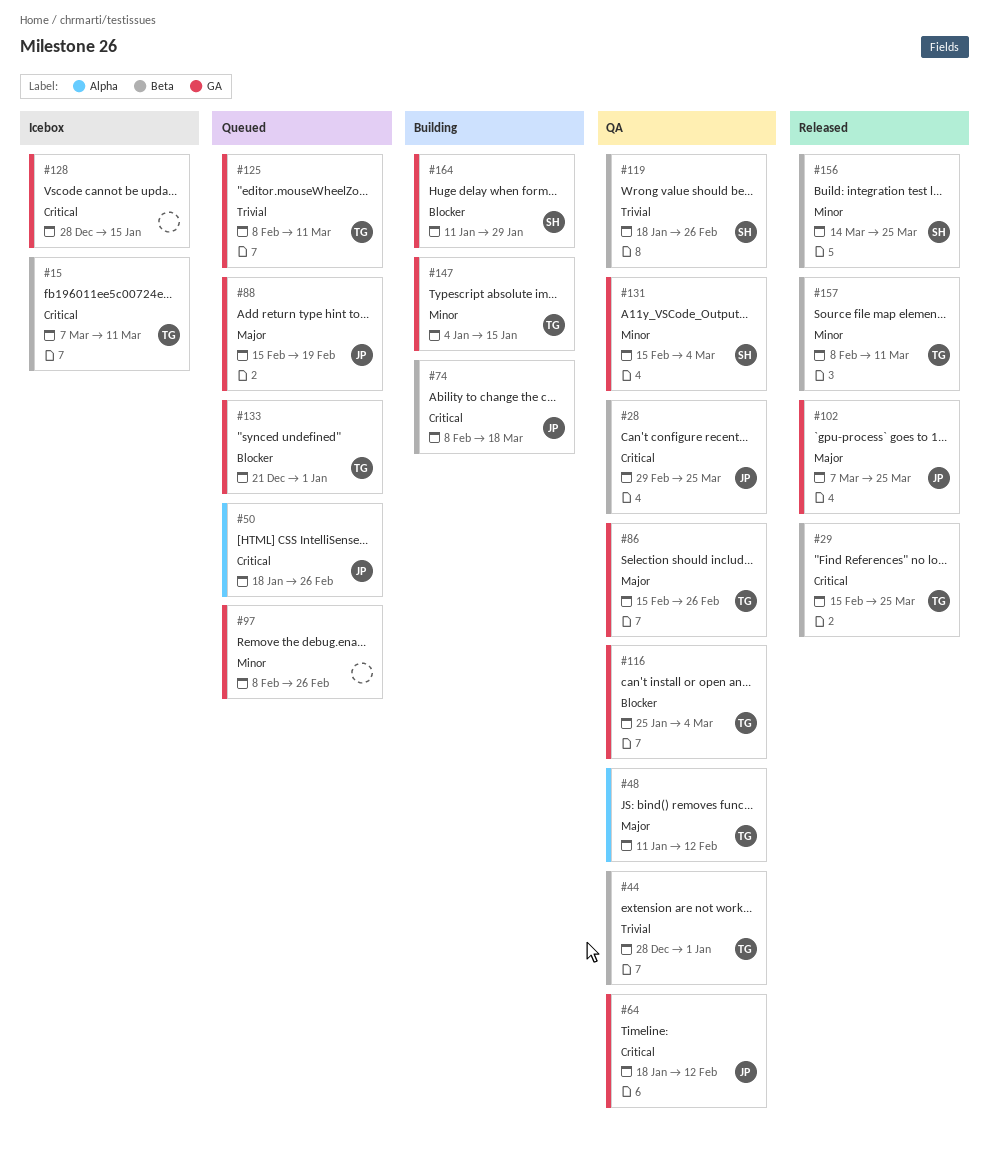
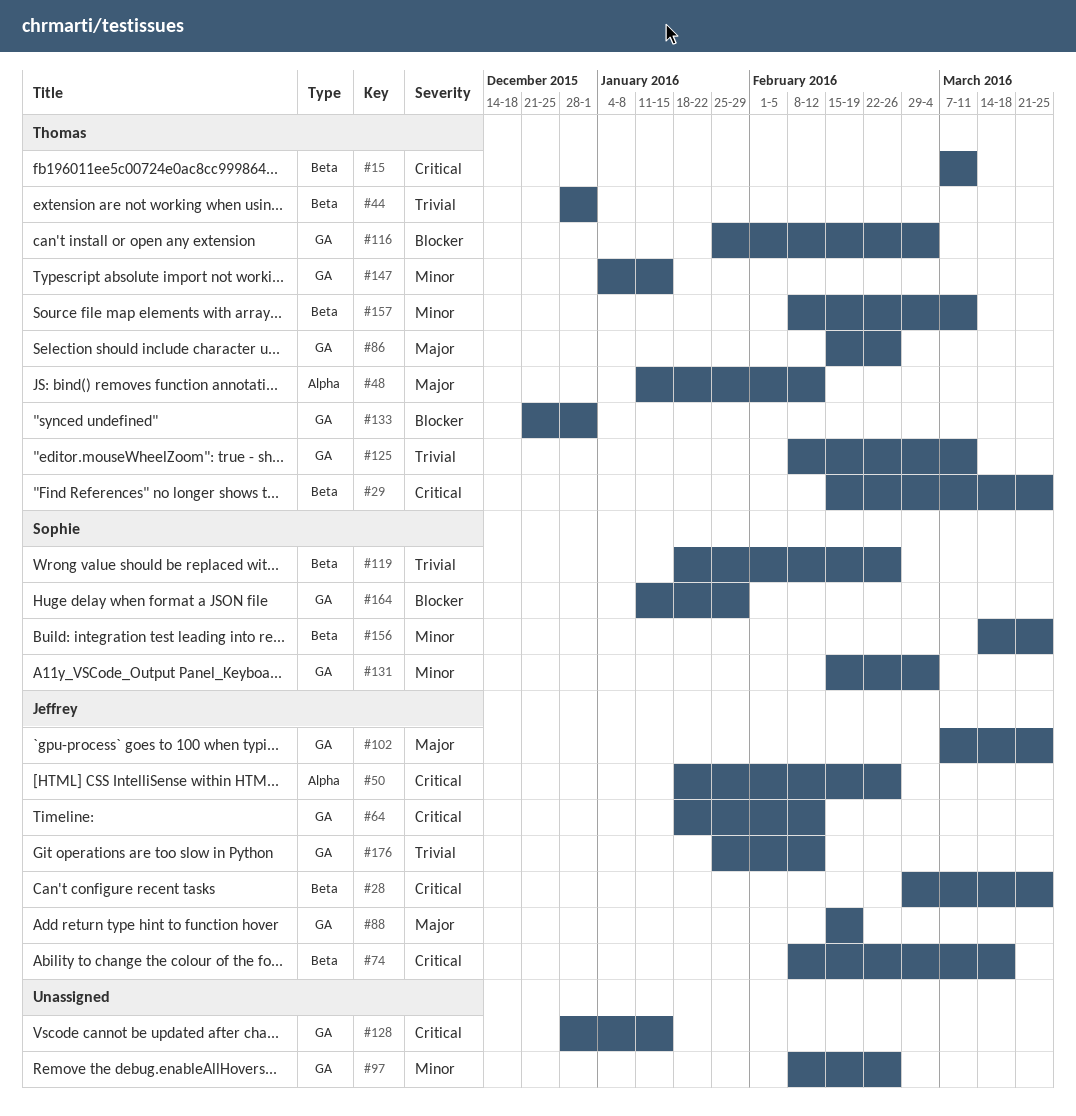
#176: none -> present

